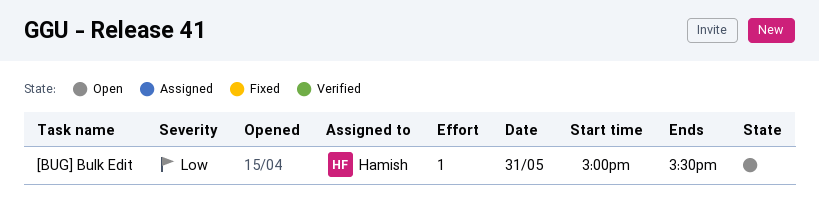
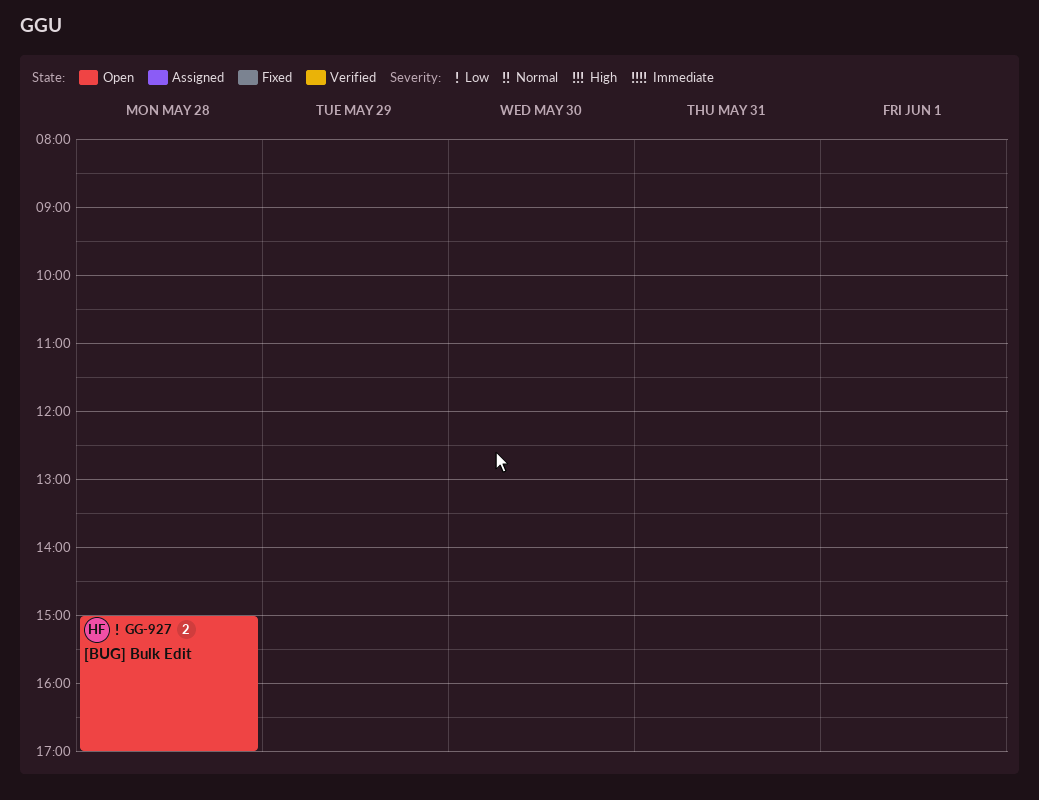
[BUG] Bulk Edit, estimate: 1 -> 2
[BUG] Bulk Edit, day: May 31 -> May 28
[BUG] Bulk Edit, ends: 15:30 -> 17:00

